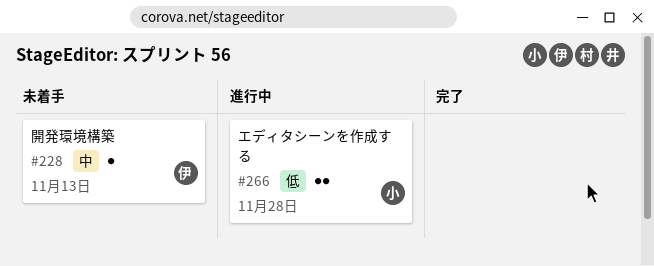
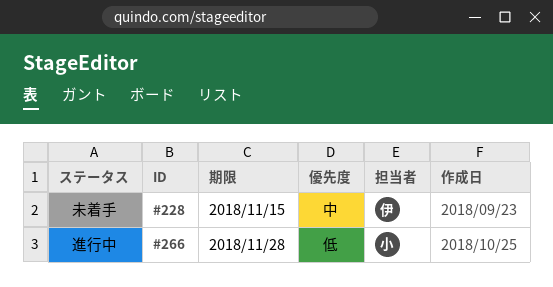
#228, due: Nov 13 -> Nov 15

